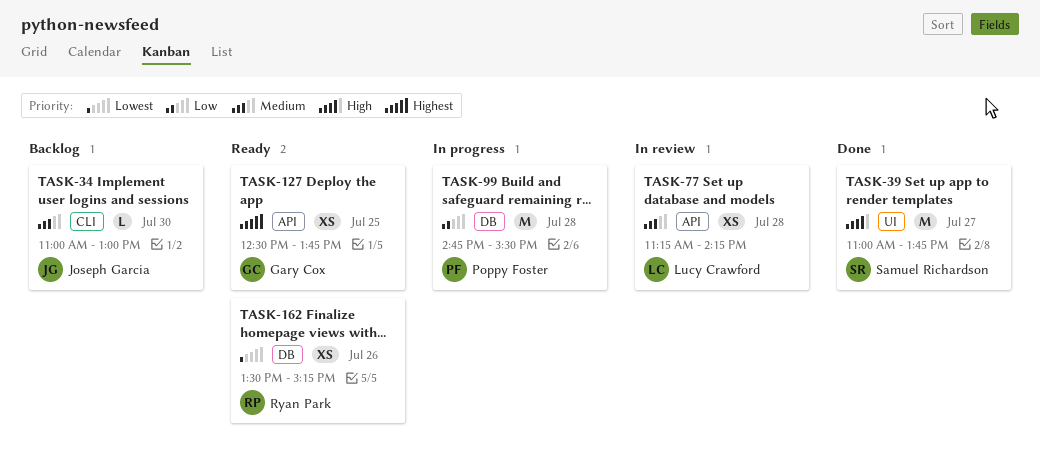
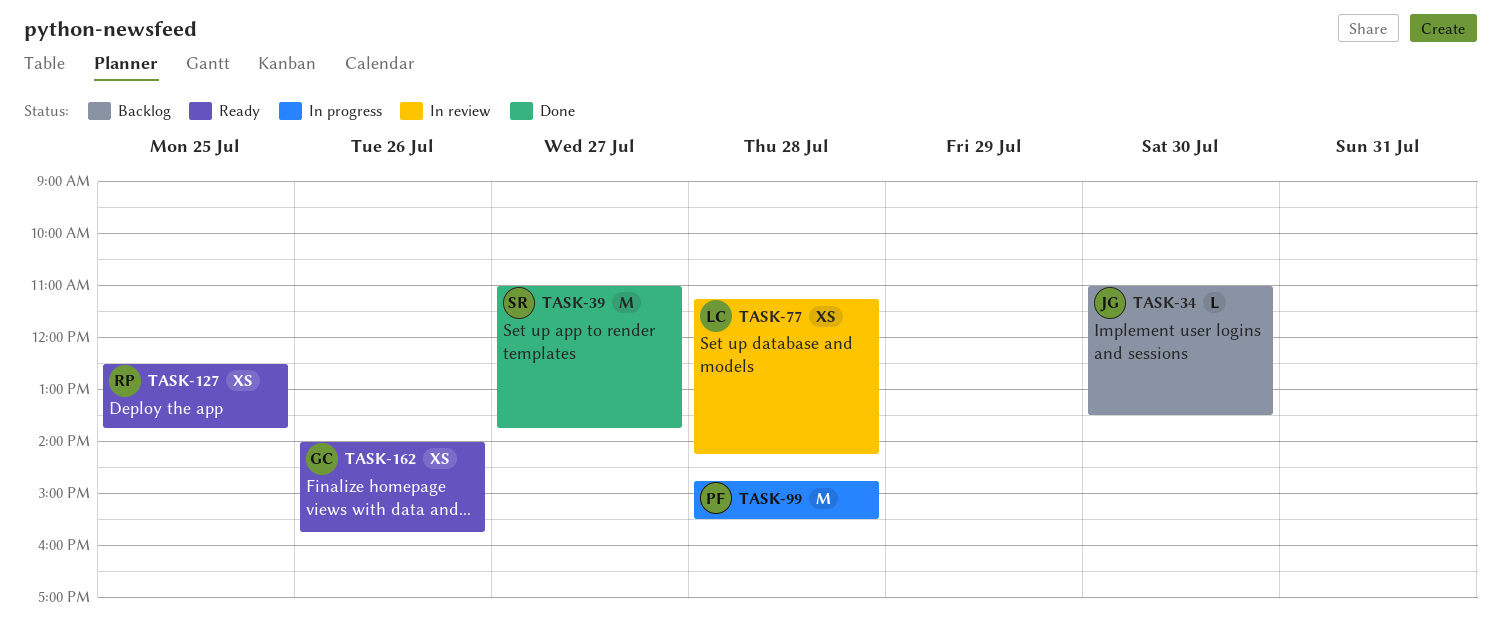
TASK-34, ends: 13:00 -> 13:30
TASK-127, owner: Gary Cox -> Ryan Park
TASK-162, owner: Ryan Park -> Gary Cox
TASK-162, begins: 13:30 -> 14:00
TASK-162, ends: 15:15 -> 15:45

